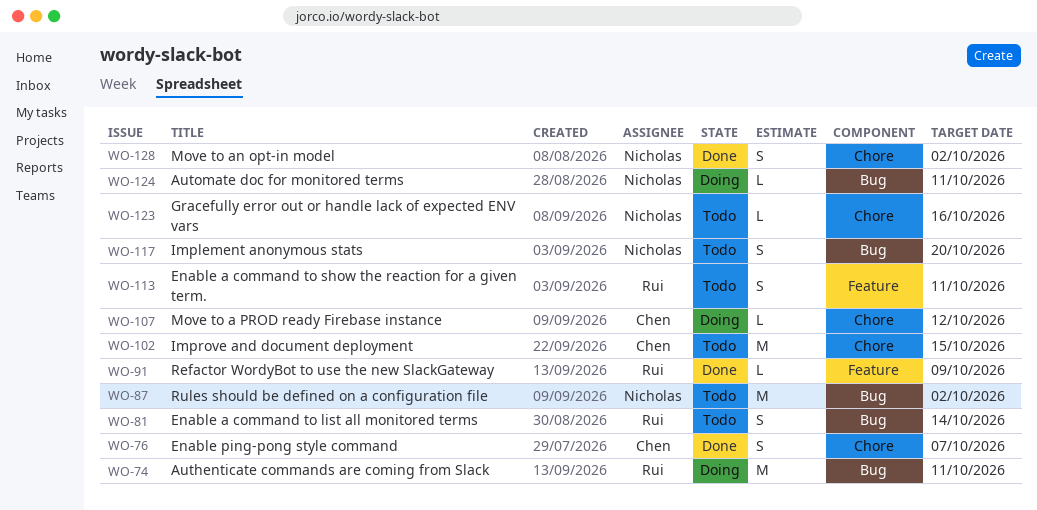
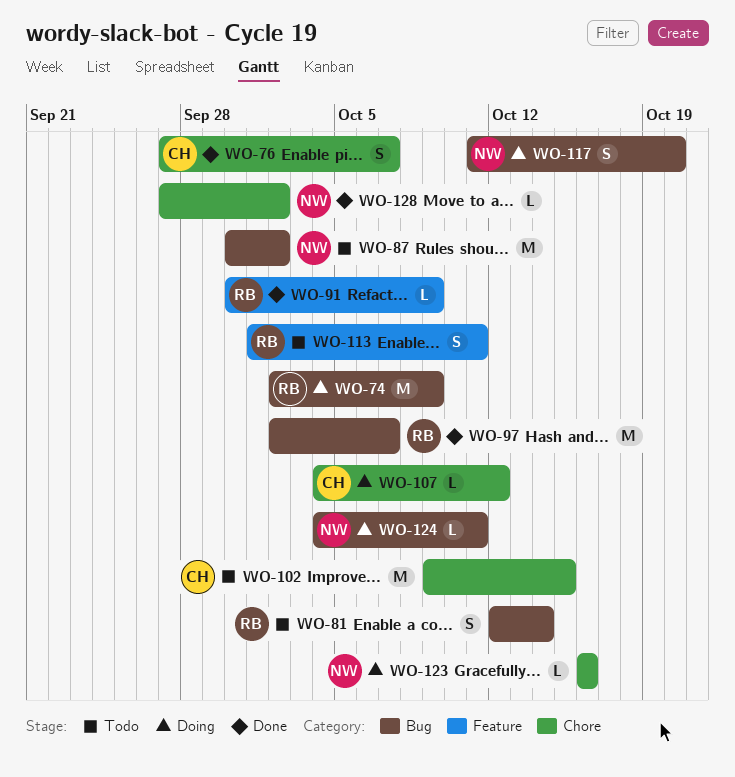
WO-74, due: Oct 11 -> Oct 9
WO-97: none -> present
WO-117, status: Todo -> Doing
WO-123, status: Todo -> Doing
WO-128, estimate: S -> L

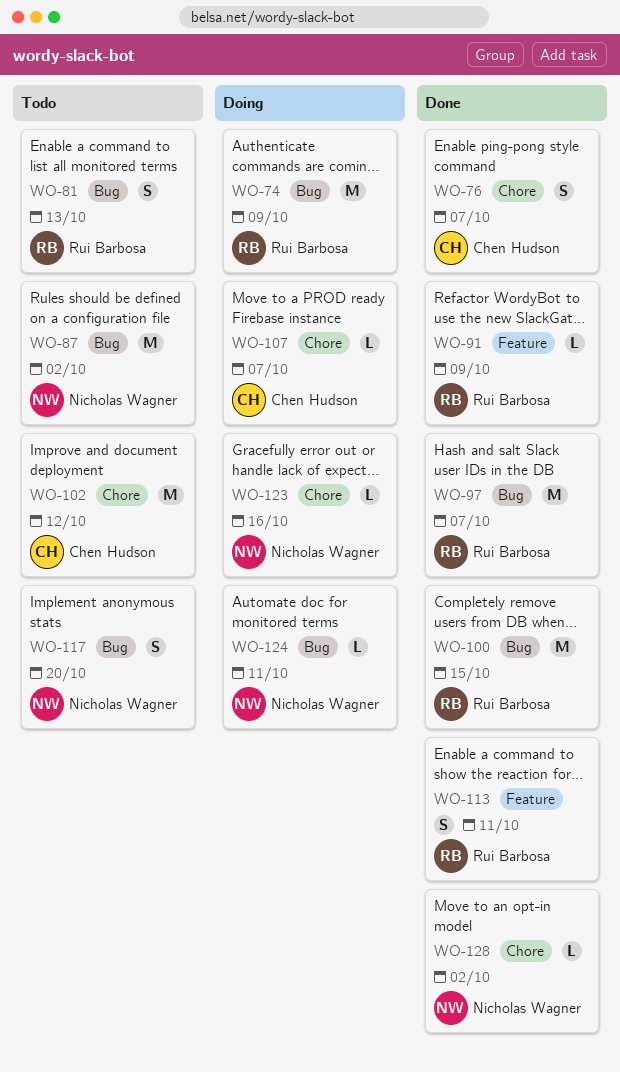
WO-81, due: Oct 14 -> Oct 13
WO-100: none -> present
WO-102, due: Oct 15 -> Oct 12
WO-107, due: Oct 12 -> Oct 7
WO-113, status: Todo -> Done
WO-117, status: Doing -> Todo

